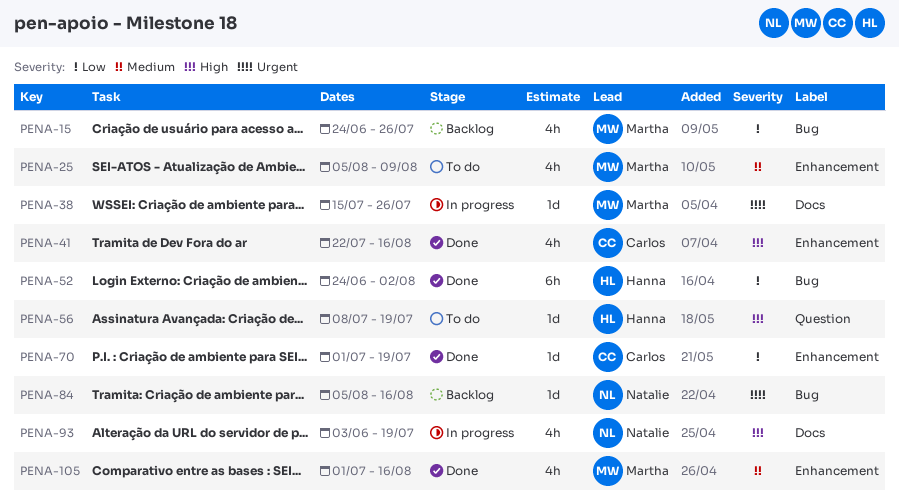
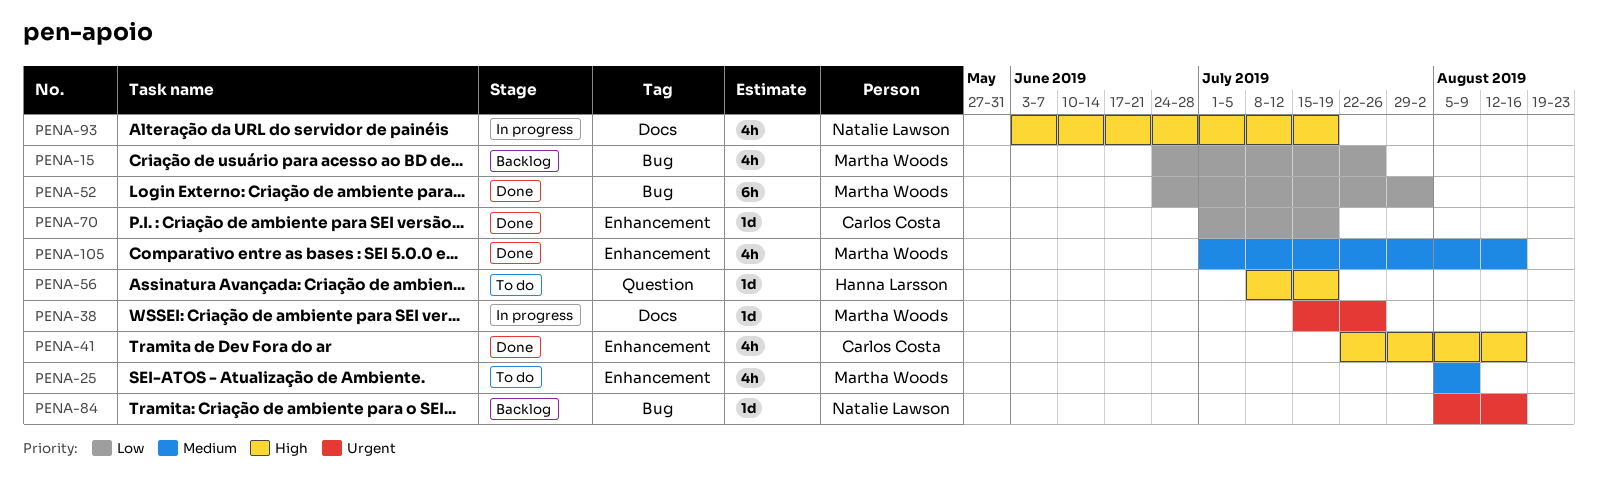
PENA-52, owner: Hanna Larsson -> Martha Woods

